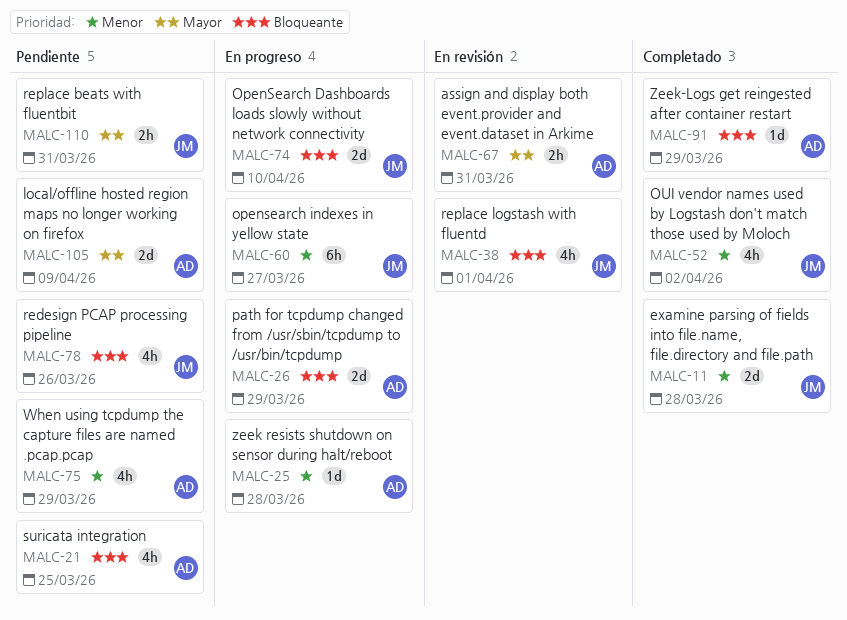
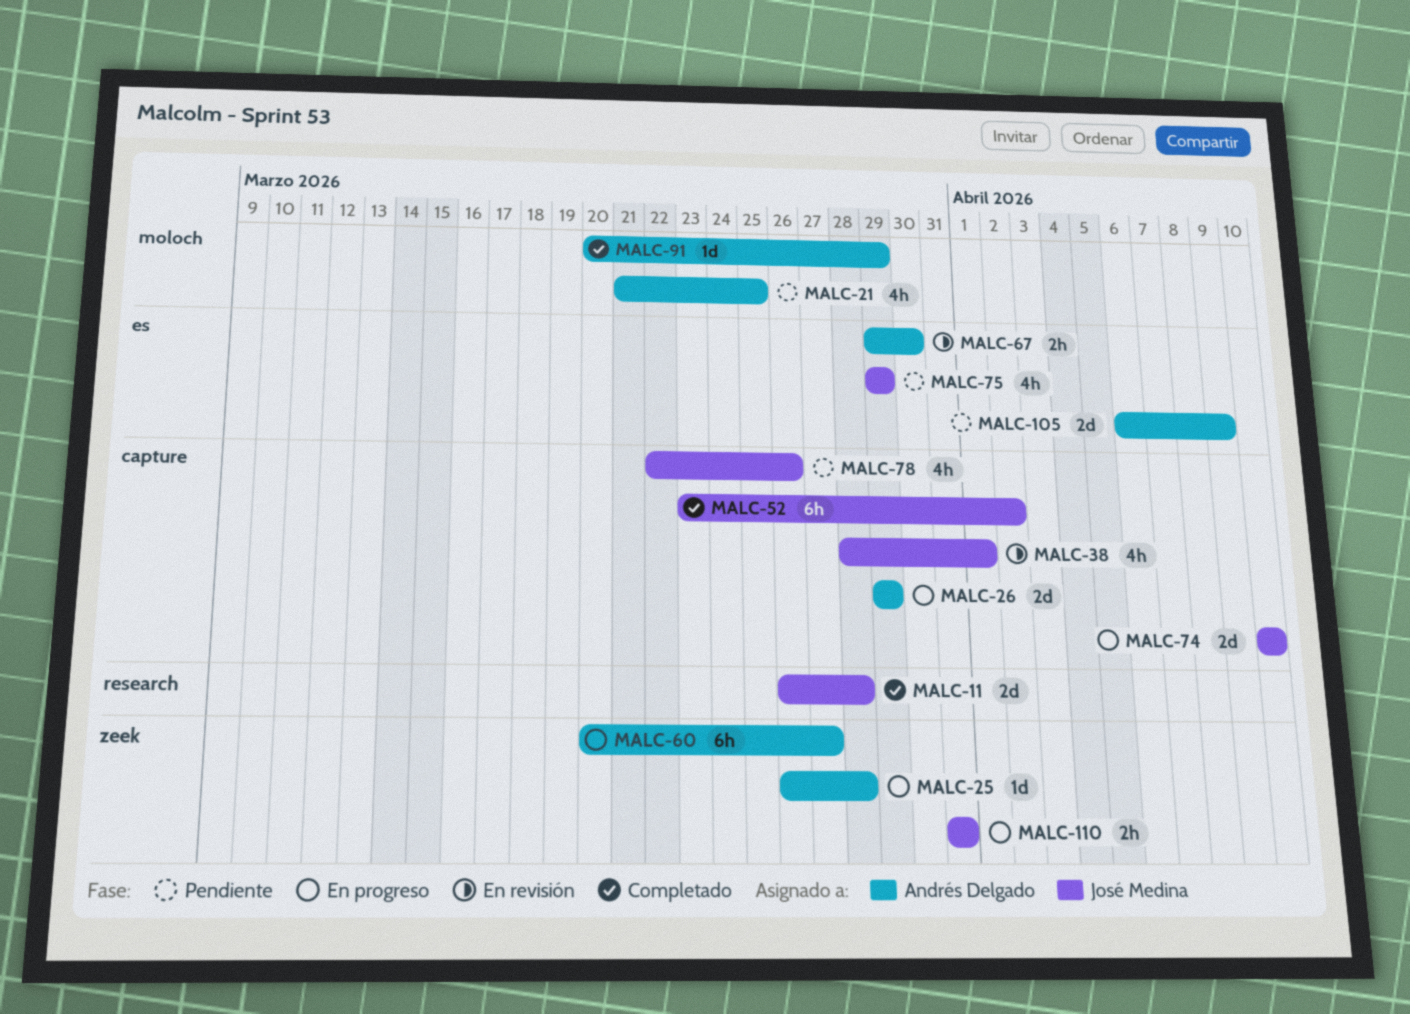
MALC-52, estimate: 4h -> 6h
MALC-60, owner: José Medina -> Andrés Delgado
MALC-67, due: Mar 31 -> Mar 30
MALC-75, owner: Andrés Delgado -> José Medina
MALC-110, status: Pendiente -> En progreso

